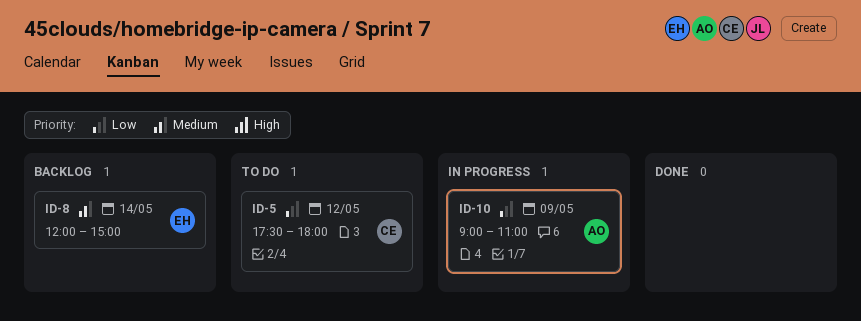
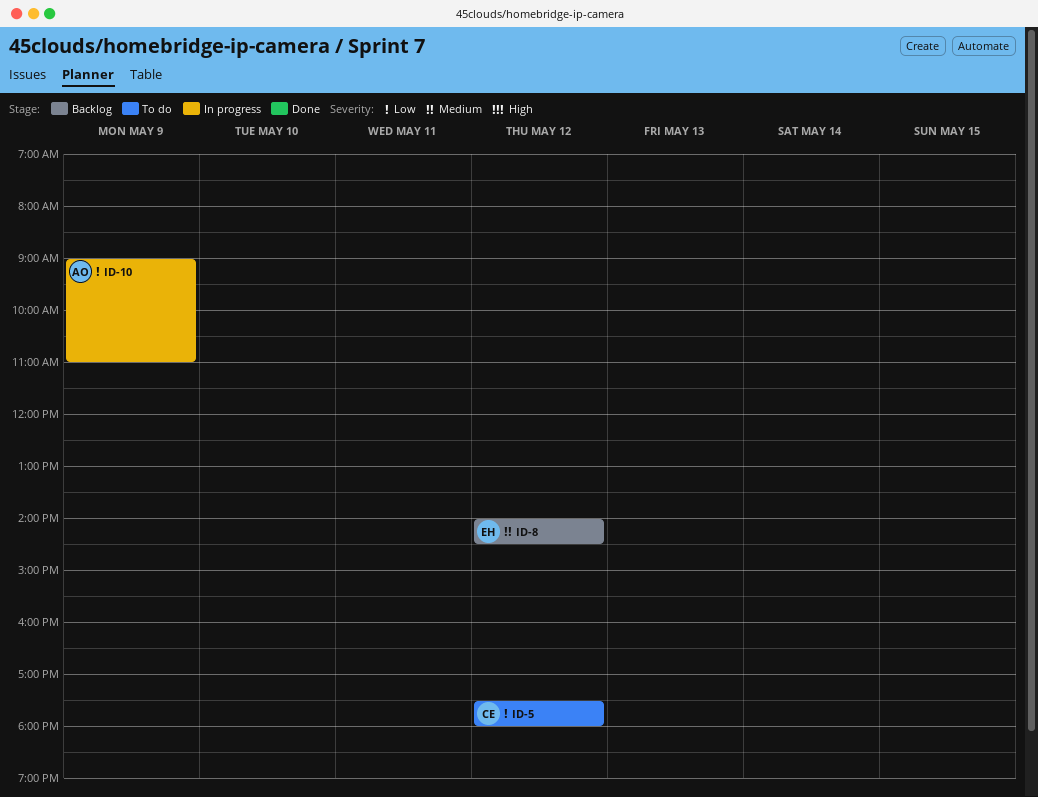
ID-8, day: May 14 -> May 12
ID-8, begins: 12:00 -> 14:00
ID-8, ends: 15:00 -> 14:30

